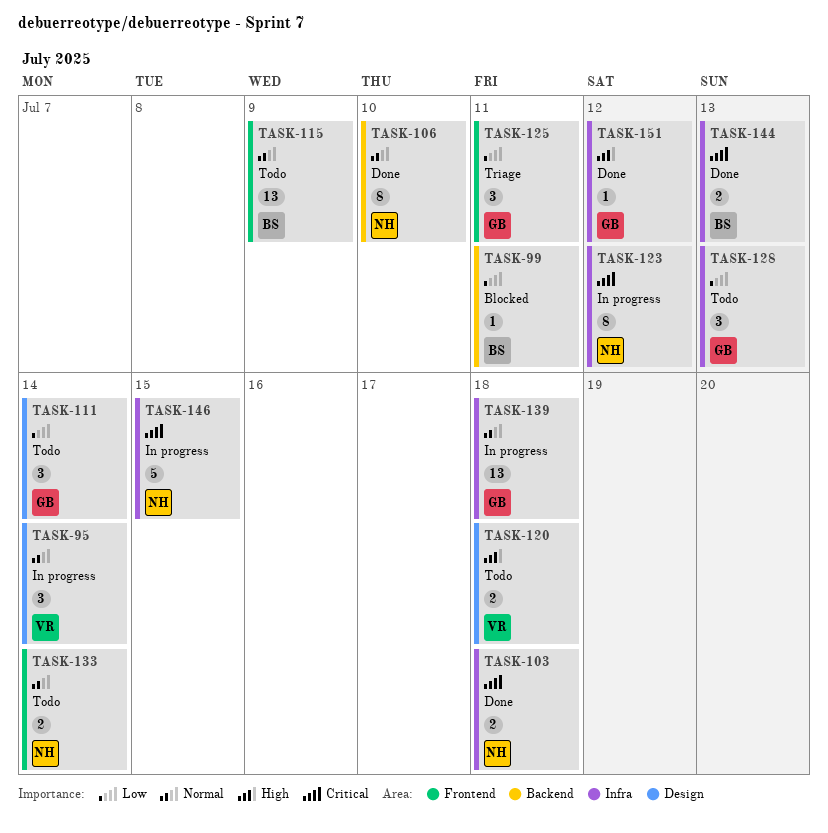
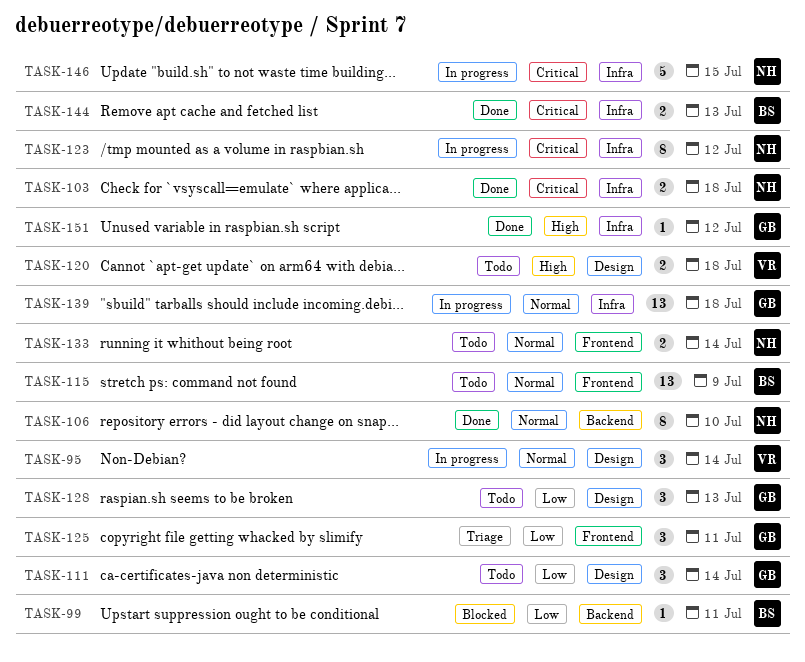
TASK-128, label: Infra -> Design

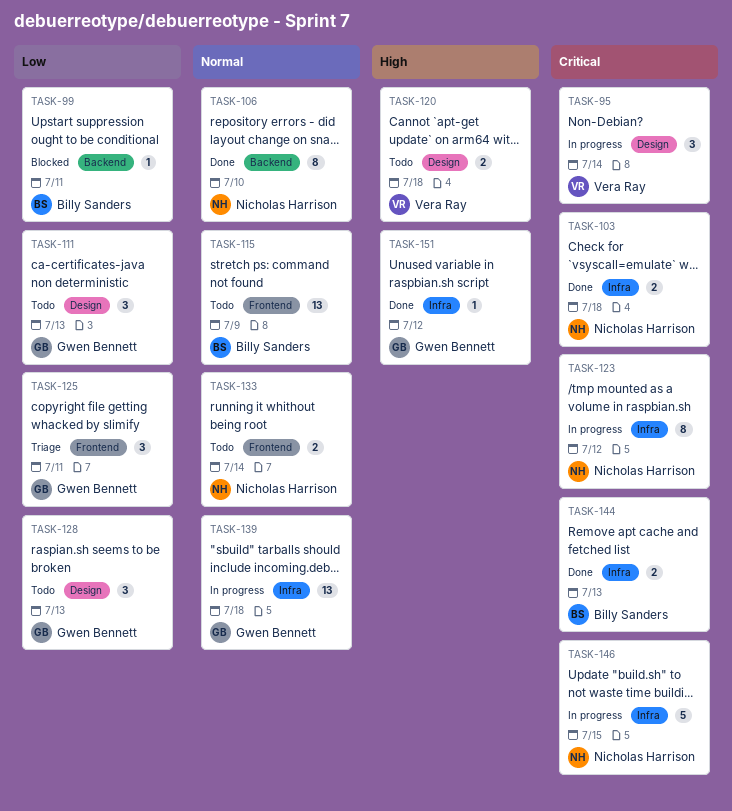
TASK-95, priority: Normal -> Critical
TASK-111, due: Jul 14 -> Jul 13

